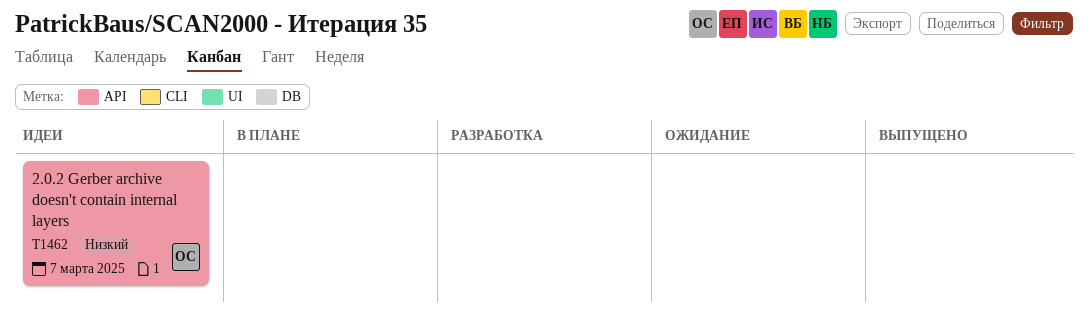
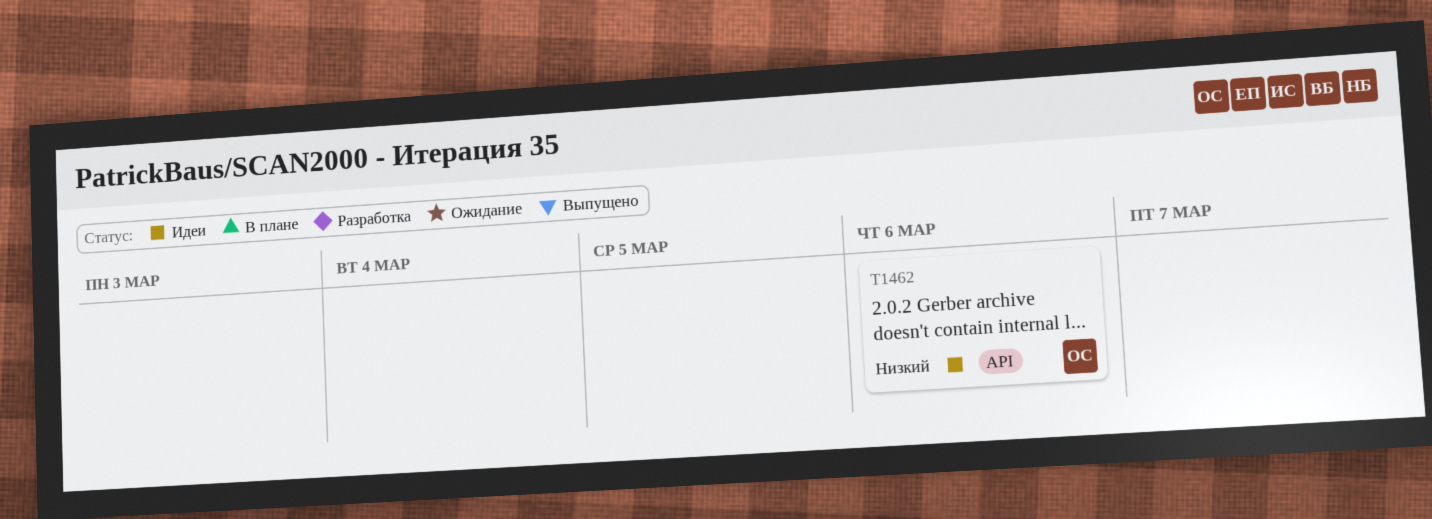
T1462, due: Mar 7 -> Mar 6

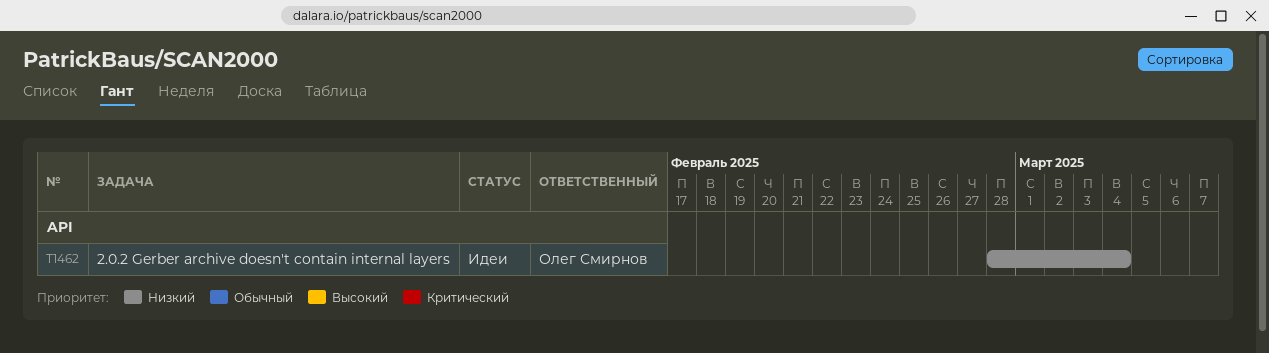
T1462, due: Mar 6 -> Mar 4

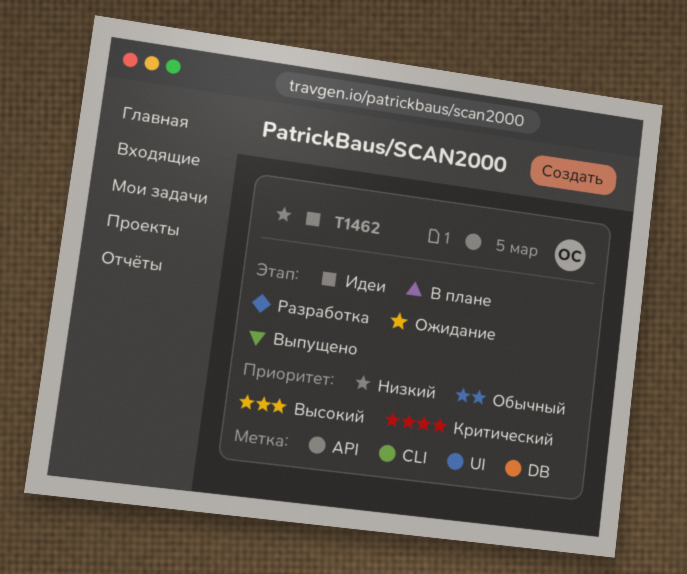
T1462, due: Mar 4 -> Mar 5

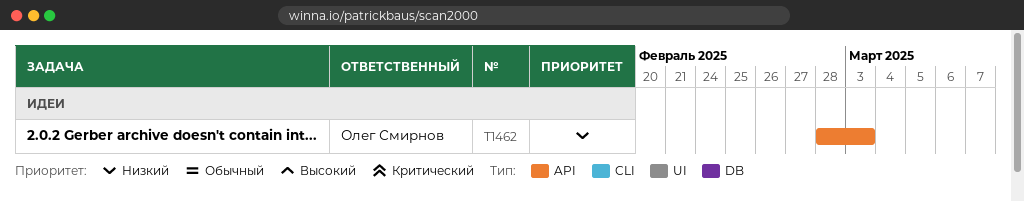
T1462, due: Mar 5 -> Mar 3

